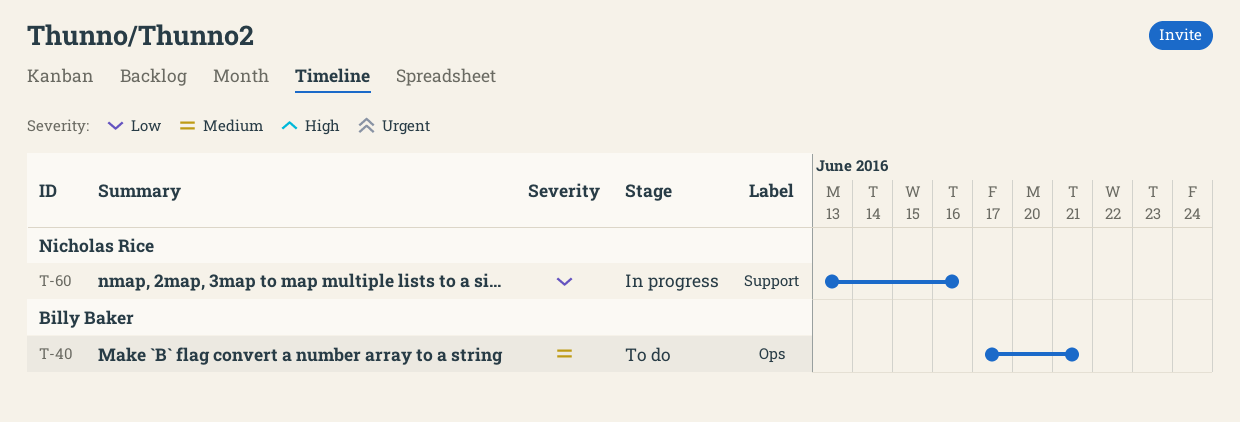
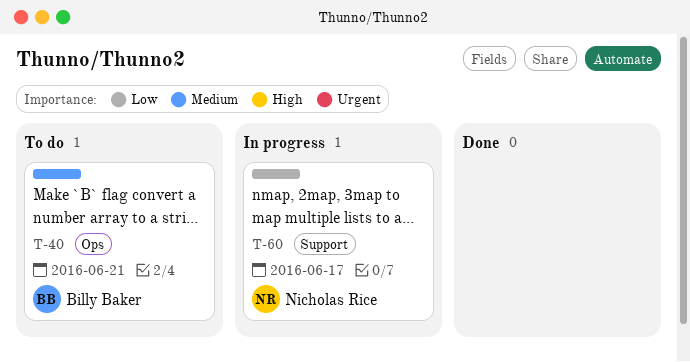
T-60, due: Jun 16 -> Jun 17

